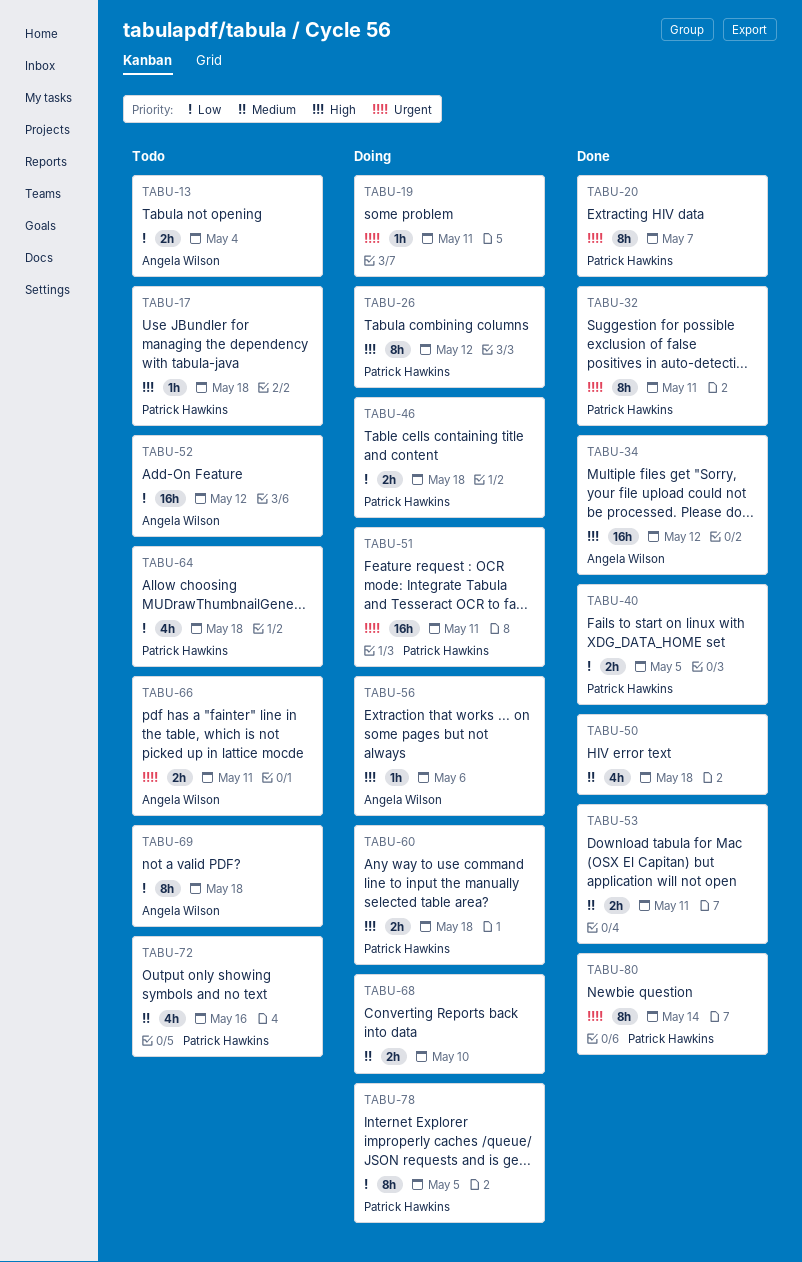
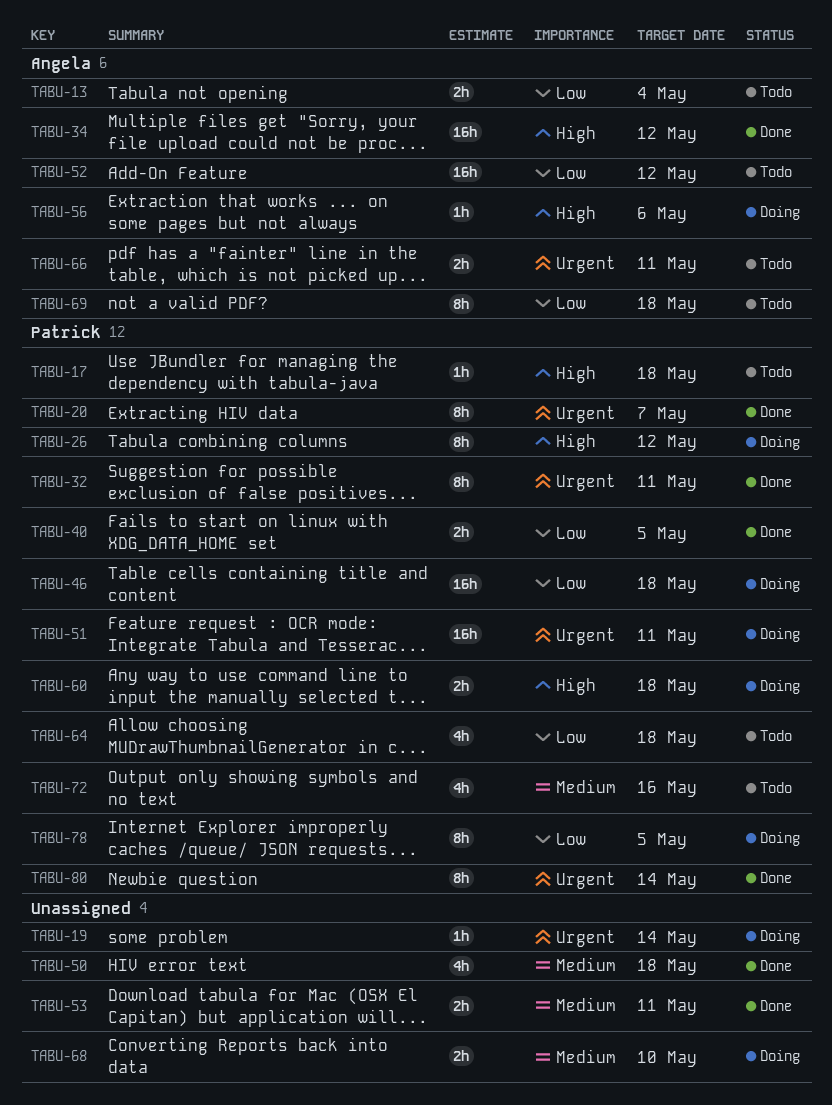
TABU-19, due: May 11 -> May 14
TABU-46, estimate: 2h -> 16h

